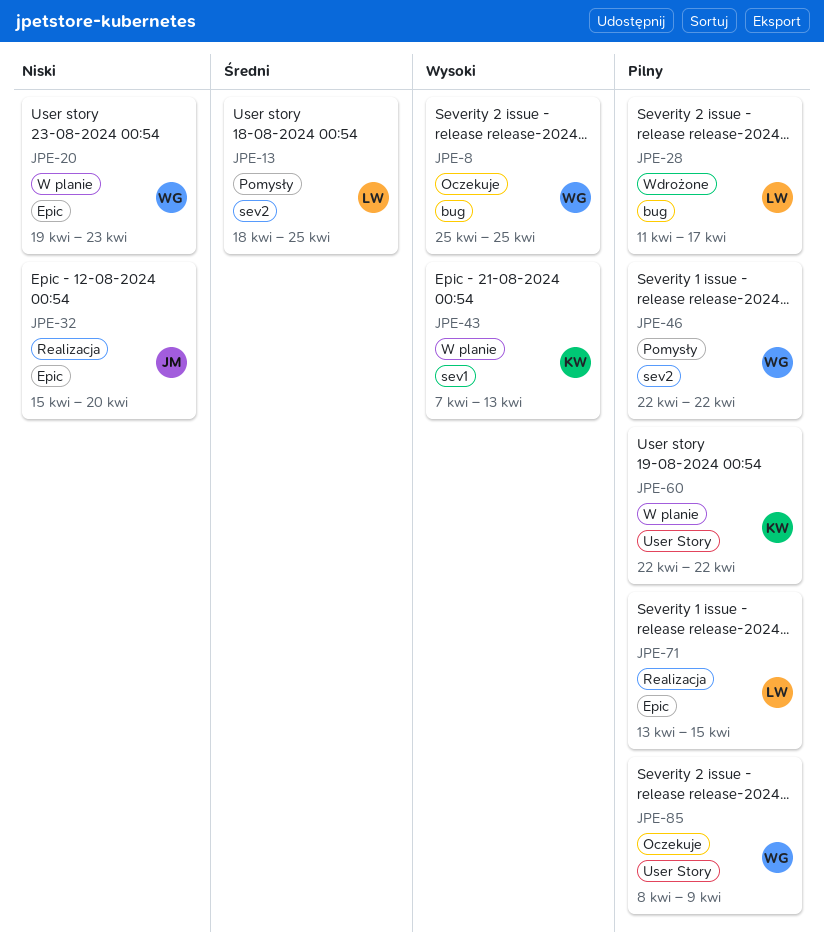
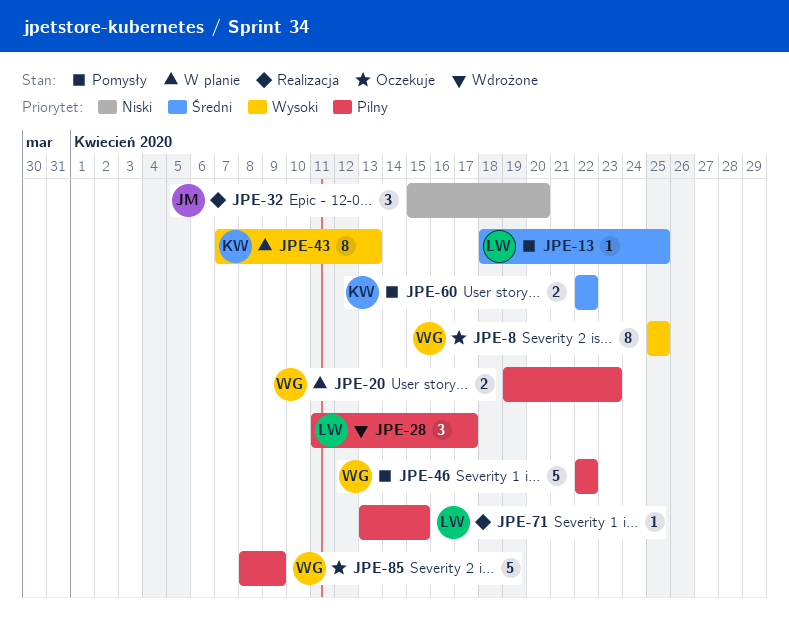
JPE-20, priority: Niski -> Pilny
JPE-60, status: W planie -> Pomysły
JPE-60, priority: Pilny -> Średni

